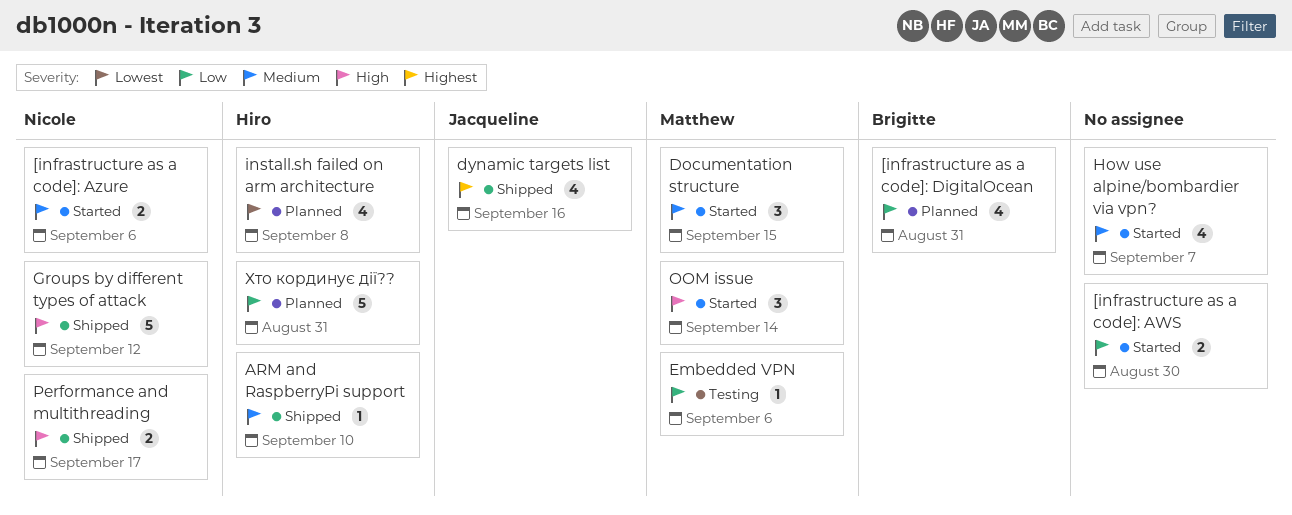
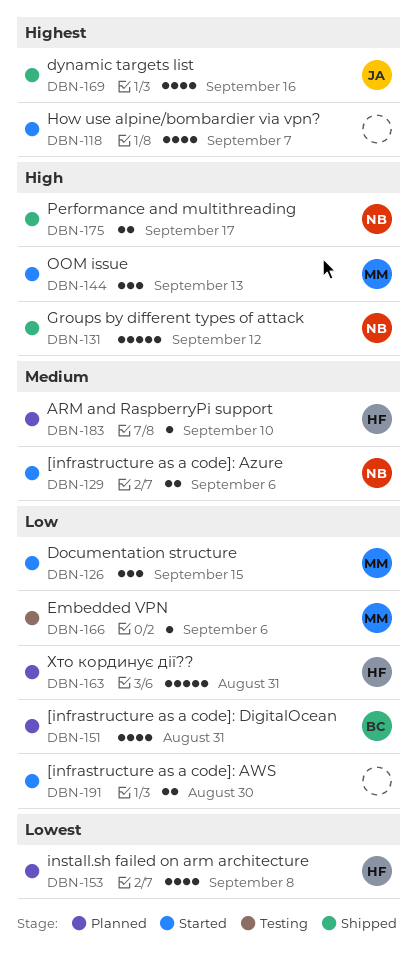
ARM and RaspberryPi support, status: Shipped -> Planned
Documentation structure, priority: Medium -> Low
How use alpine/bombardier via vpn?, priority: Medium -> Highest
OOM issue, due: Sep 14 -> Sep 13

